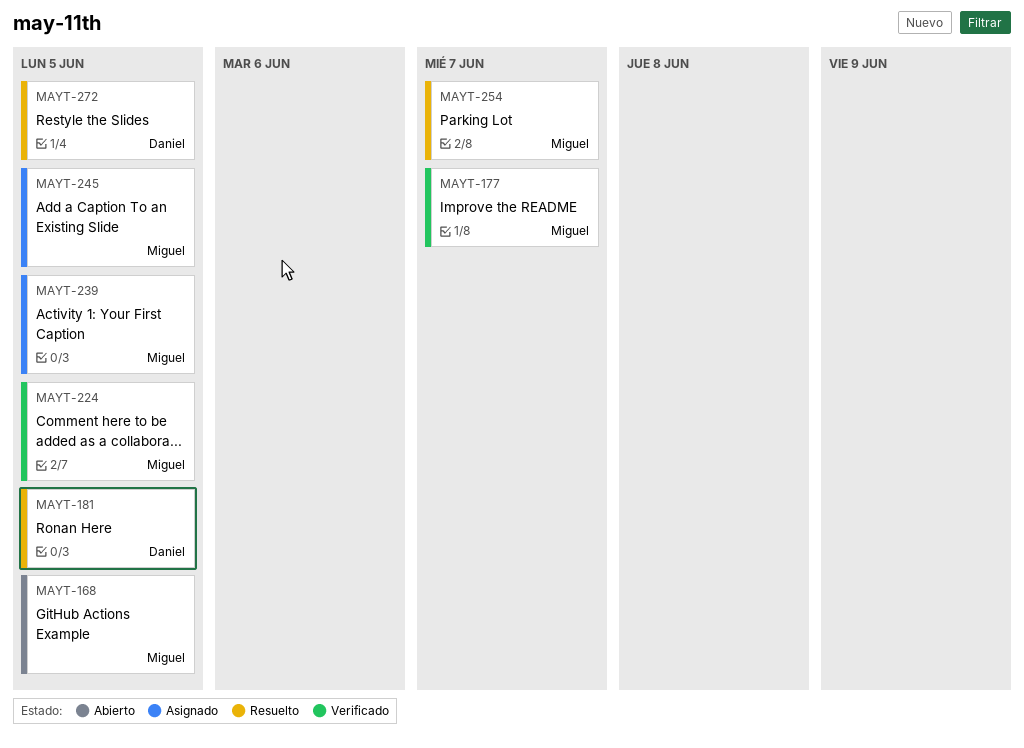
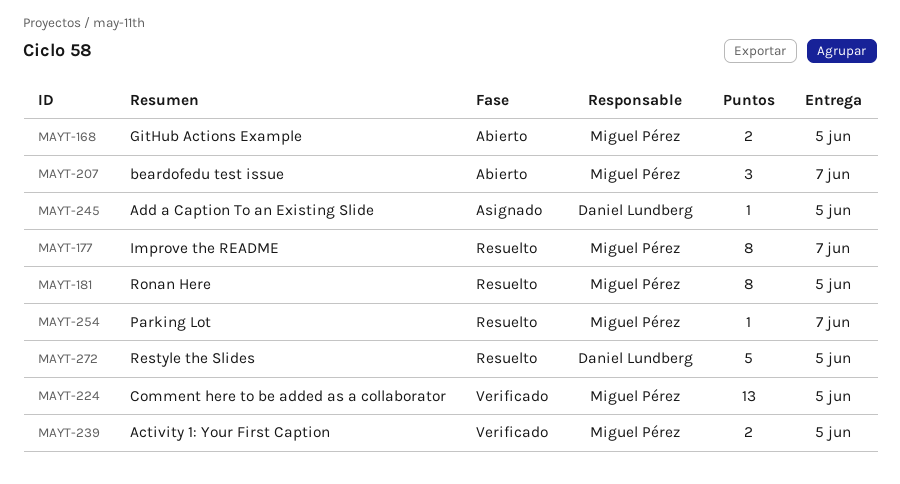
MAYT-177, status: Verificado -> Resuelto
MAYT-181, owner: Daniel Lundberg -> Miguel Pérez
MAYT-207: none -> present
MAYT-239, status: Asignado -> Verificado
MAYT-245, owner: Miguel Pérez -> Daniel Lundberg

